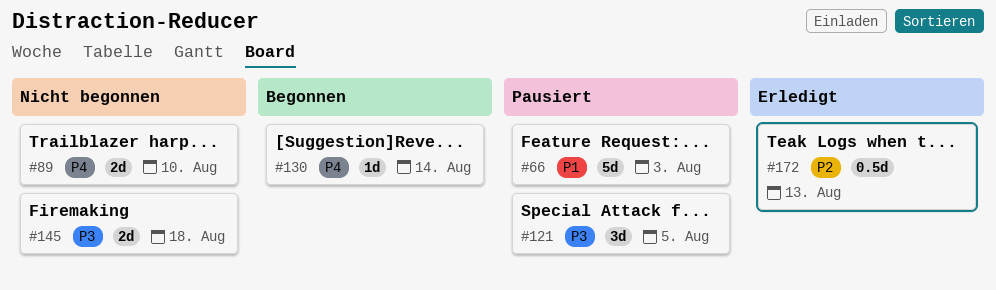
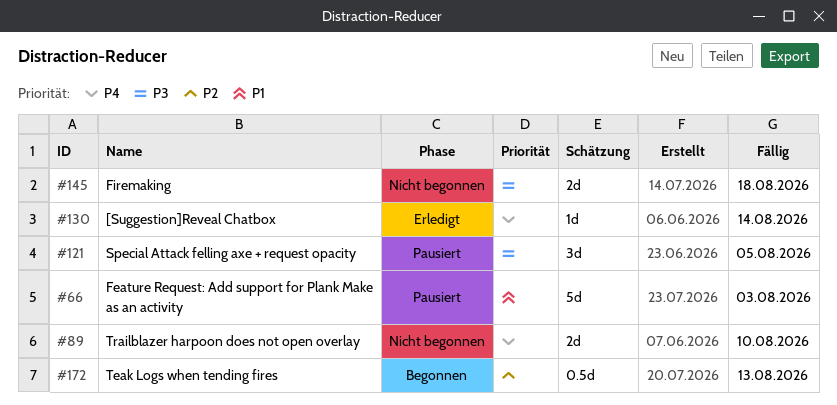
#130, status: Begonnen -> Erledigt
#172, status: Erledigt -> Begonnen

